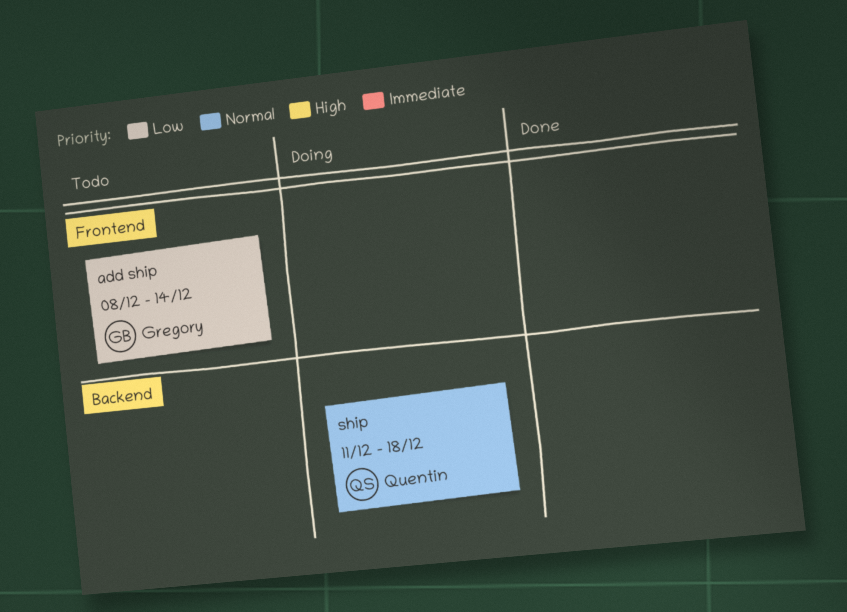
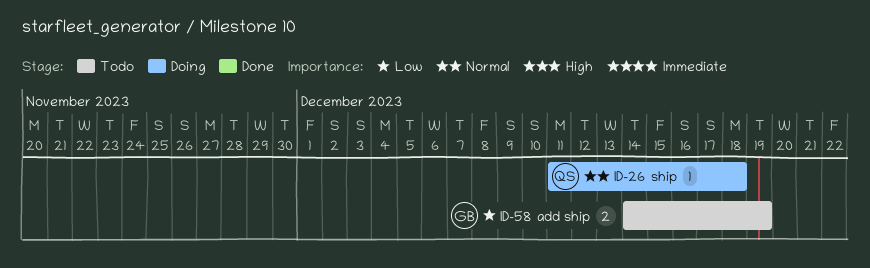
add ship, start: Dec 8 -> Dec 14
add ship, due: Dec 14 -> Dec 19

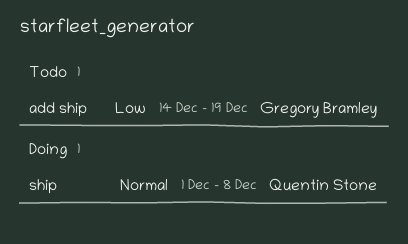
ship, start: Dec 11 -> Dec 1
ship, due: Dec 18 -> Dec 8

